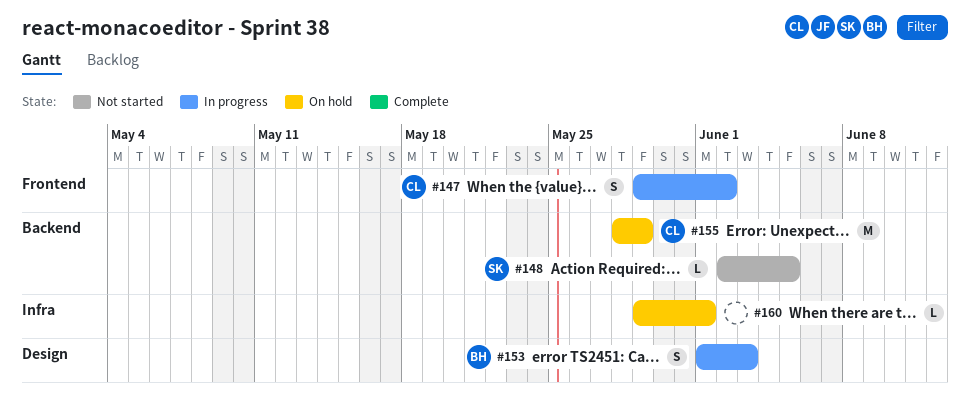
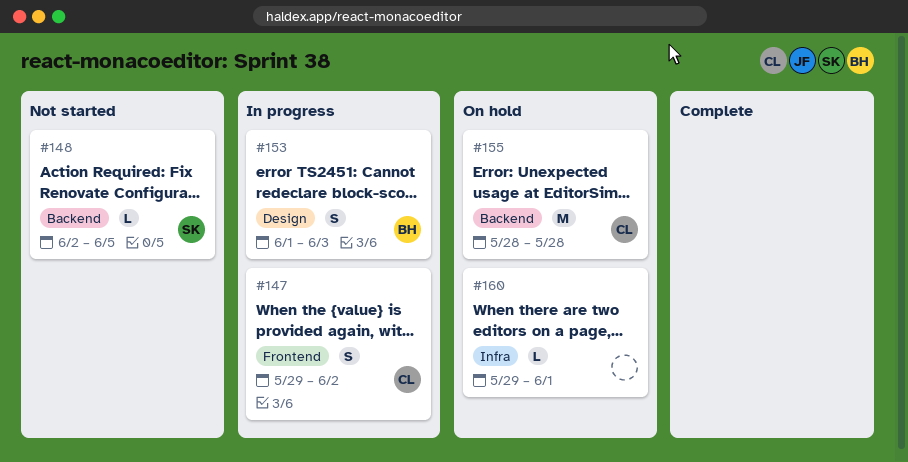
#155, due: May 29 -> May 28

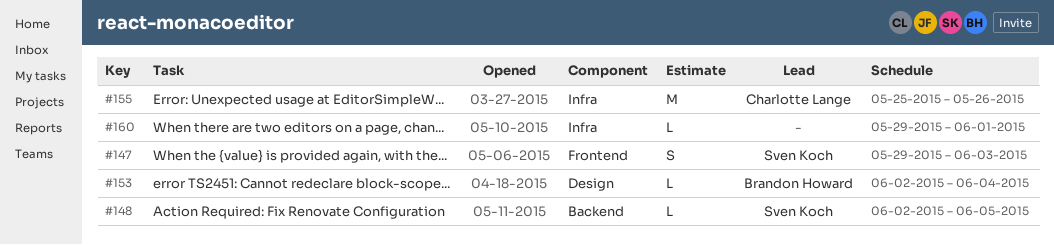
#147, owner: Charlotte Lange -> Sven Koch
#147, due: Jun 2 -> Jun 3
#153, estimate: S -> L
#153, start: Jun 1 -> Jun 2
#153, due: Jun 3 -> Jun 4
#155, label: Backend -> Infra
#155, start: May 28 -> May 25
#155, due: May 28 -> May 26

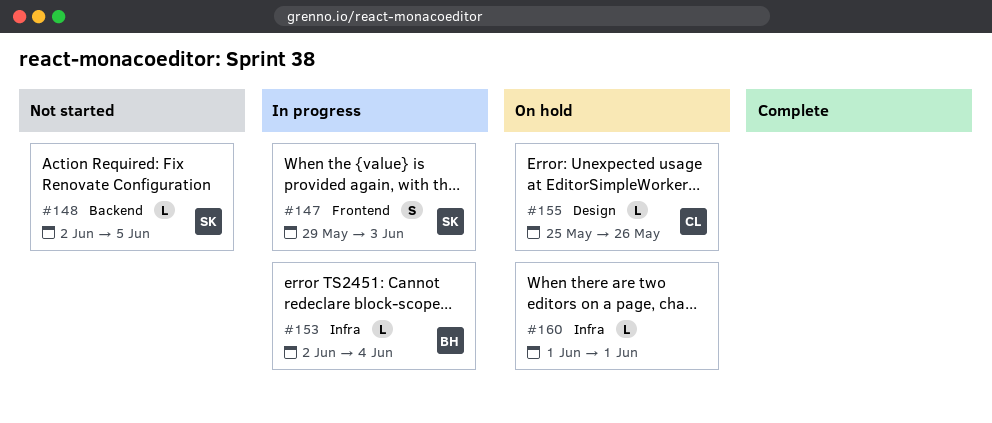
#153, label: Design -> Infra
#155, label: Infra -> Design
#155, estimate: M -> L
#160, start: May 29 -> Jun 1

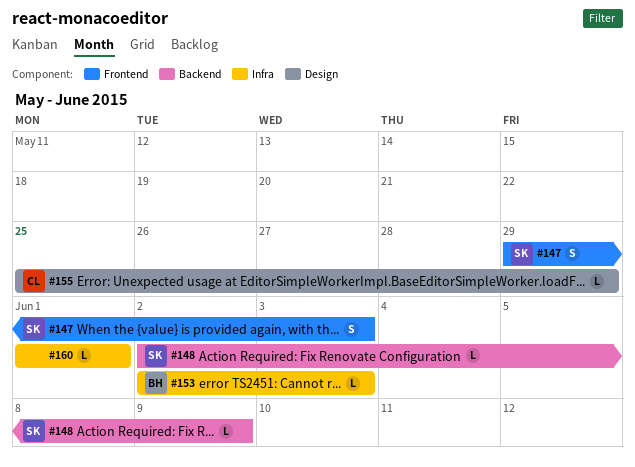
#148, due: Jun 5 -> Jun 9
#153, due: Jun 4 -> Jun 3
#155, due: May 26 -> May 29

